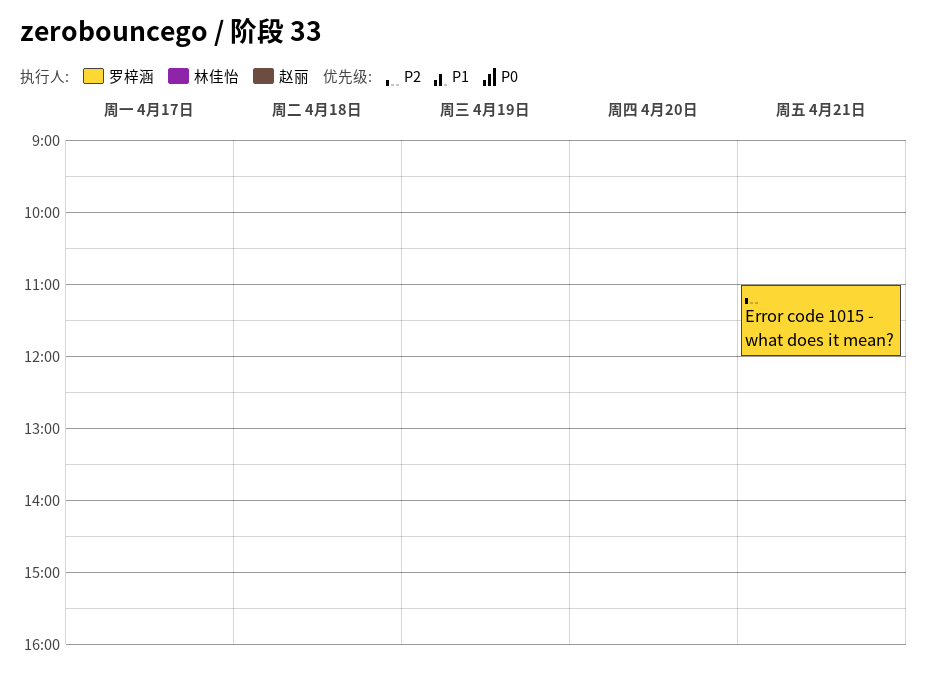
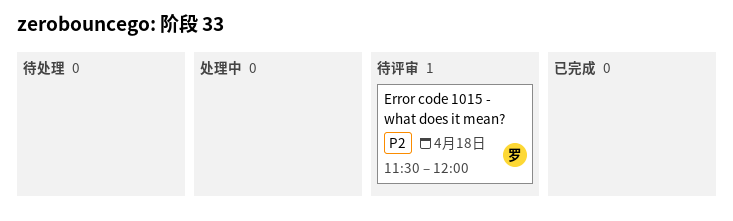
Error code 1015 - what does it mean?, day: Apr 21 -> Apr 18
Error code 1015 - what does it mean?, begins: 11:00 -> 11:30

